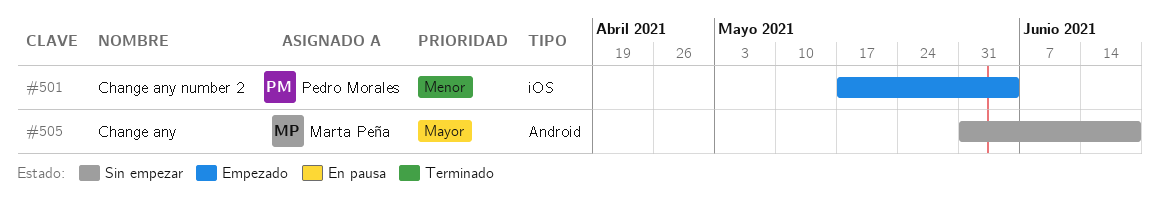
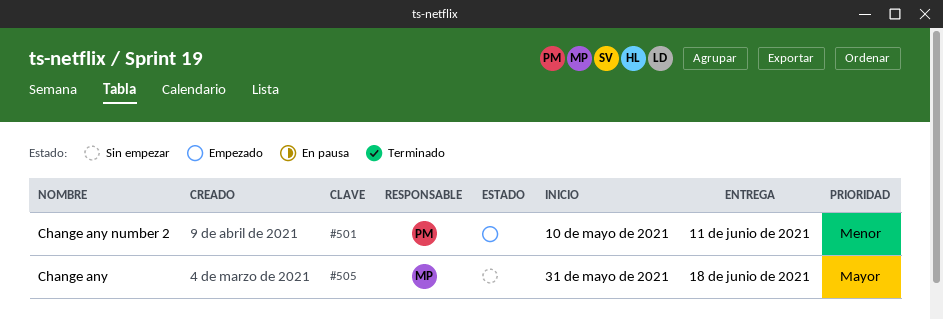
#501, start: May 17 -> May 10
#501, due: Jun 4 -> Jun 11

